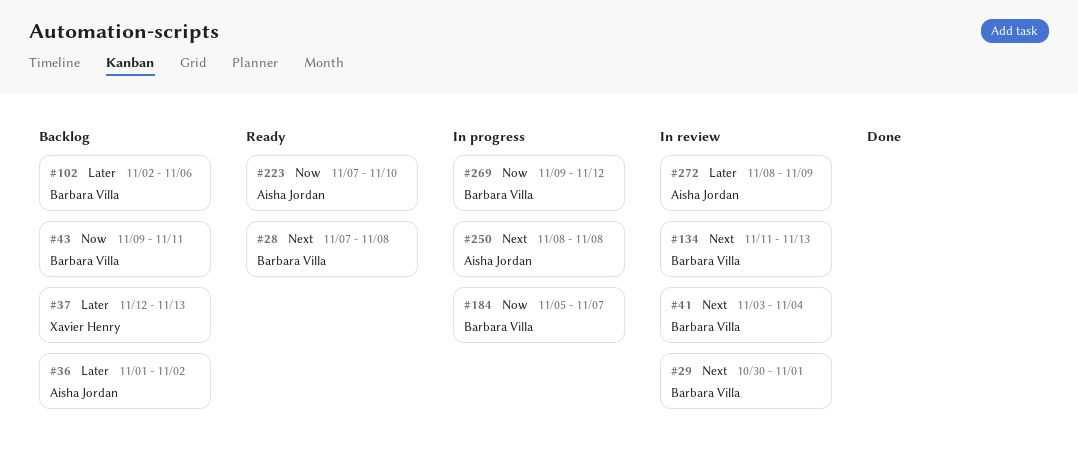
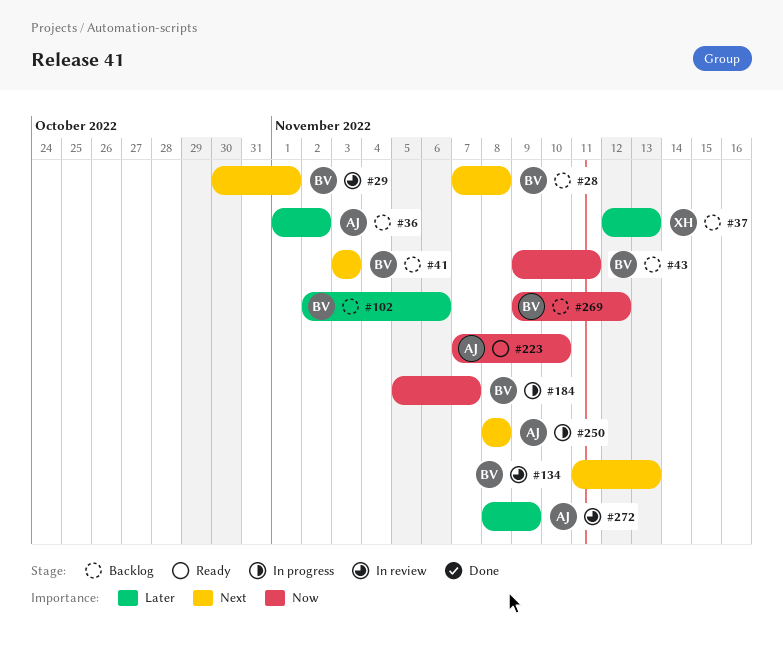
#28, status: Ready -> Backlog
#41, status: In review -> Backlog
#41, due: Nov 4 -> Nov 3
#269, status: In progress -> Backlog

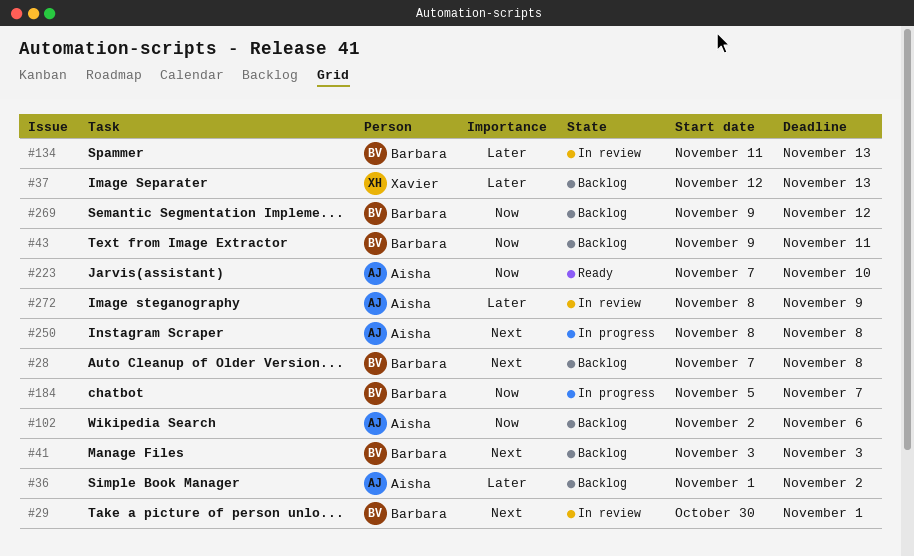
#102, owner: Barbara -> Aisha
#102, priority: Later -> Now
#134, priority: Next -> Later

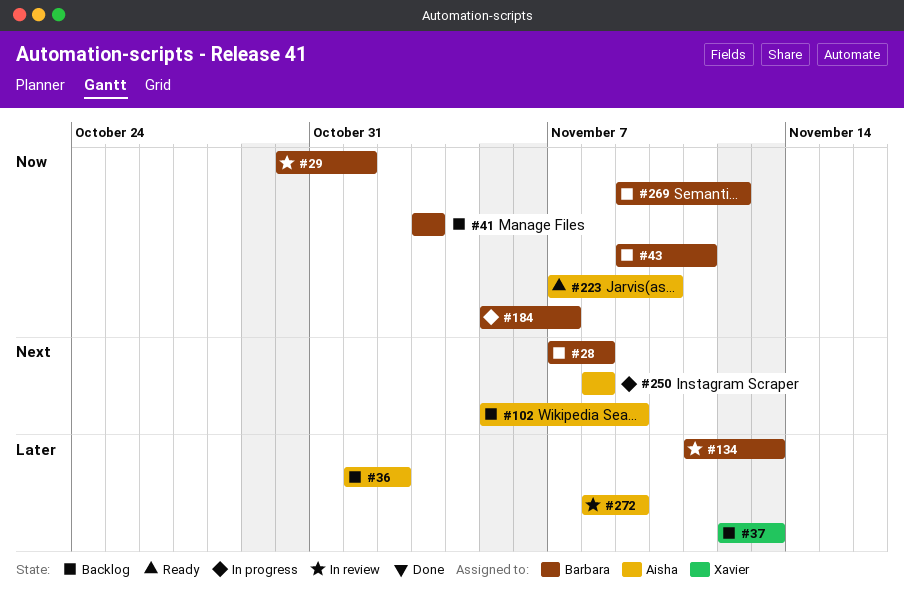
#29, priority: Next -> Now
#41, priority: Next -> Now
#102, priority: Now -> Next
#102, start: Nov 2 -> Nov 5
#102, due: Nov 6 -> Nov 9

